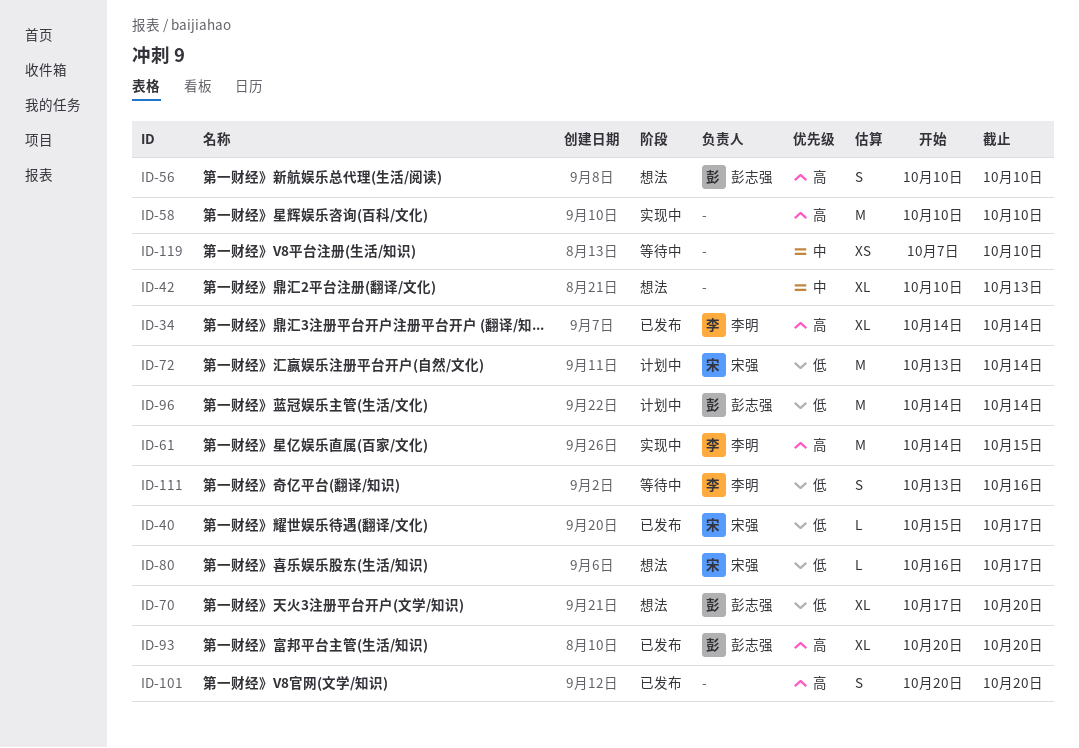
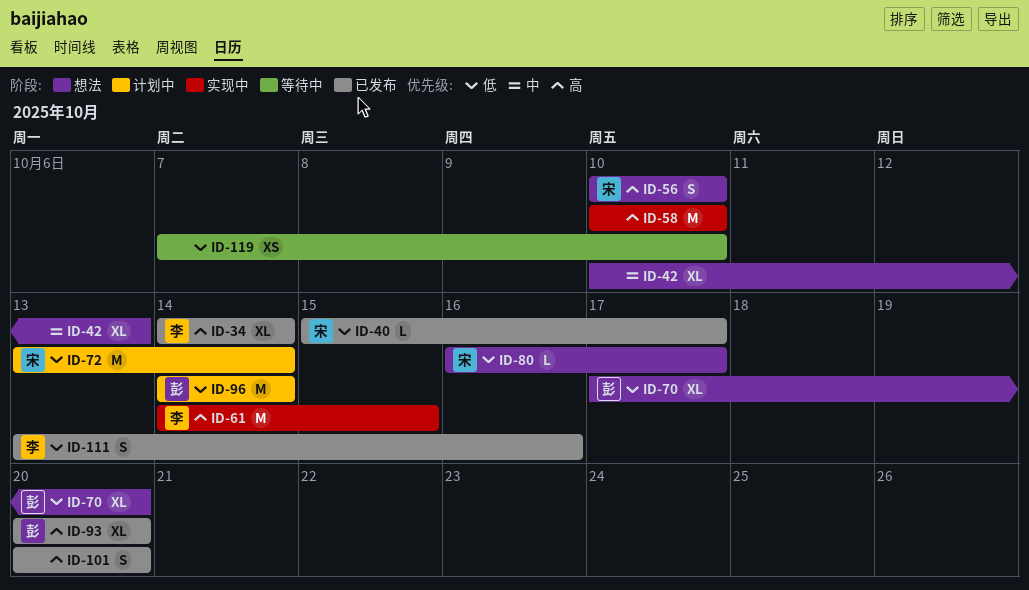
ID-56, owner: 彭志强 -> 宋强
ID-111, status: 等待中 -> 已发布
ID-119, priority: 中 -> 低

